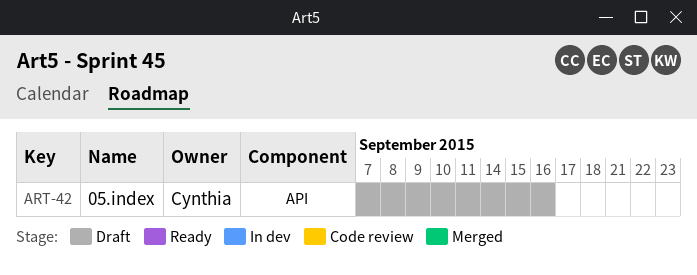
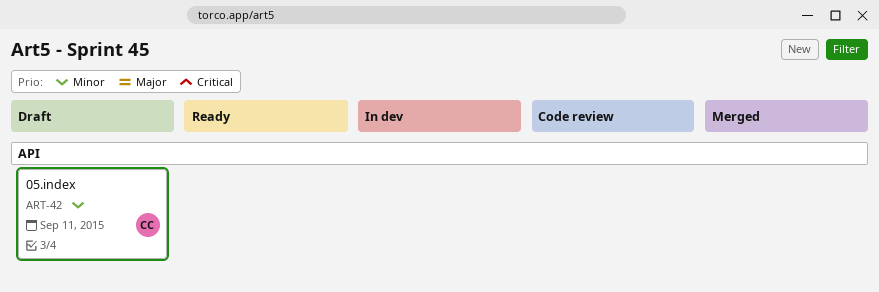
ART-42, due: Sep 16 -> Sep 11

